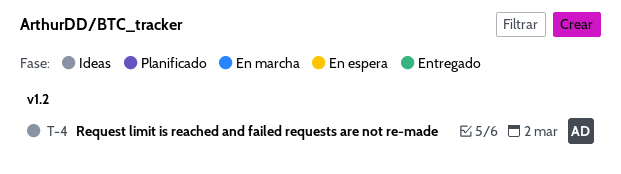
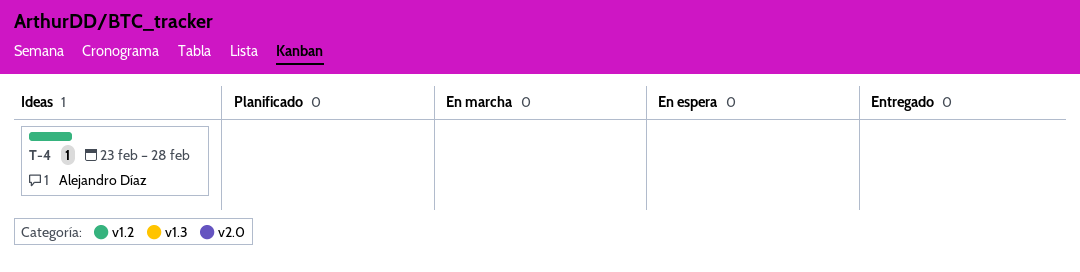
T-4, due: Mar 2 -> Feb 28

